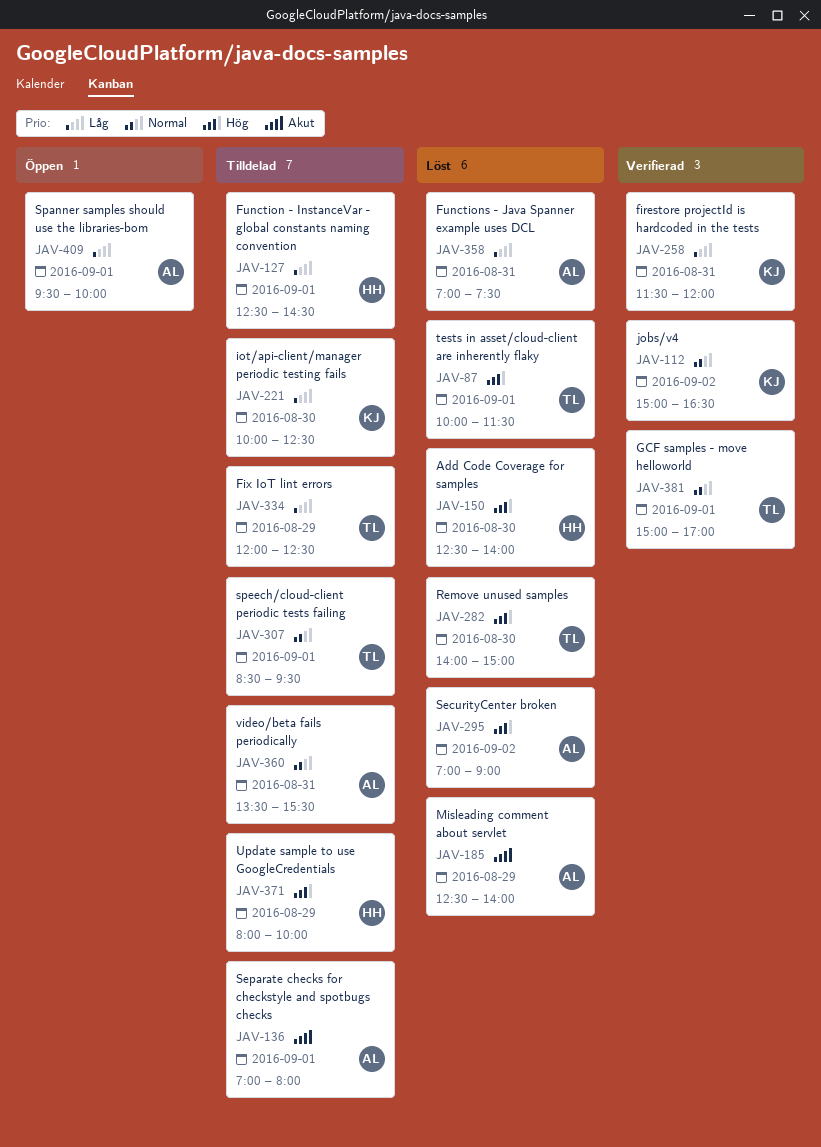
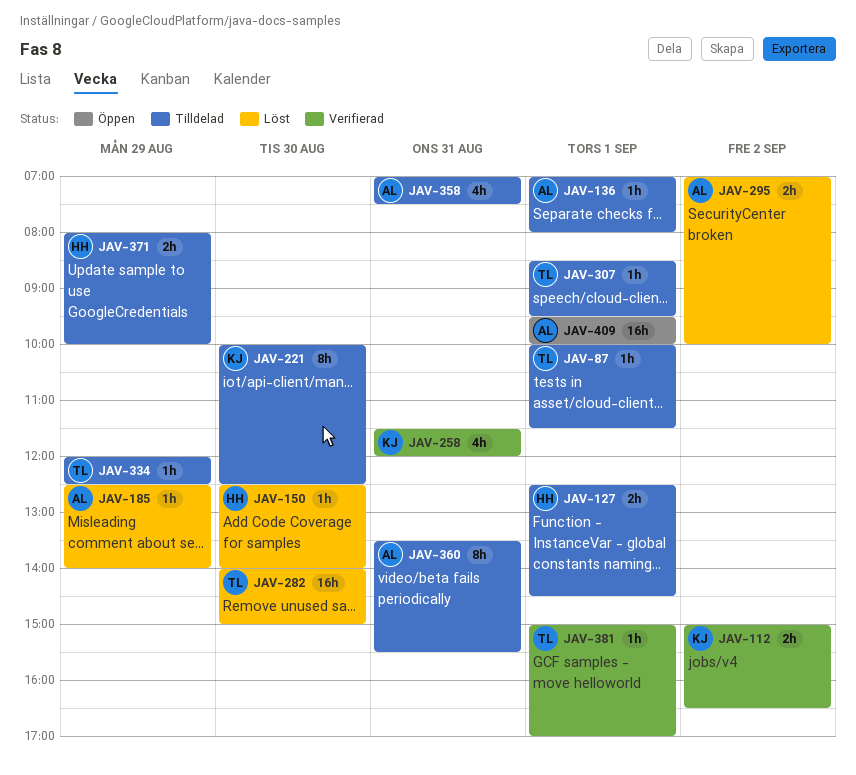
JAV-87, status: Löst -> Tilldelad
JAV-295, ends: 09:00 -> 10:00
JAV-358, status: Löst -> Tilldelad

